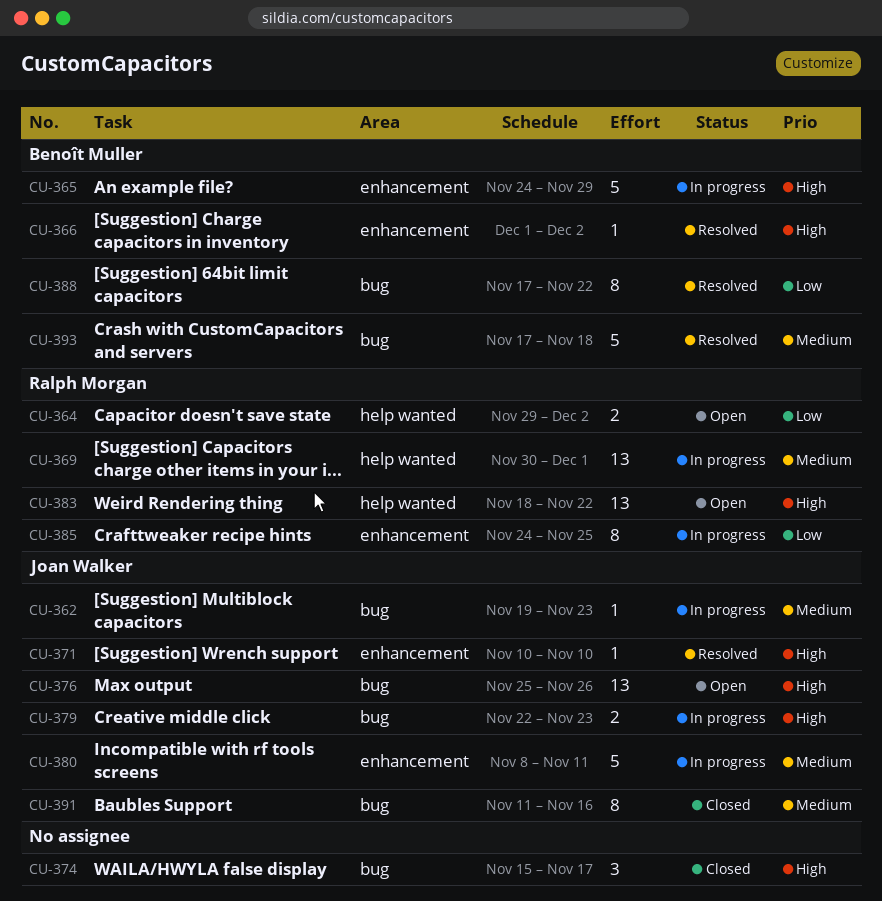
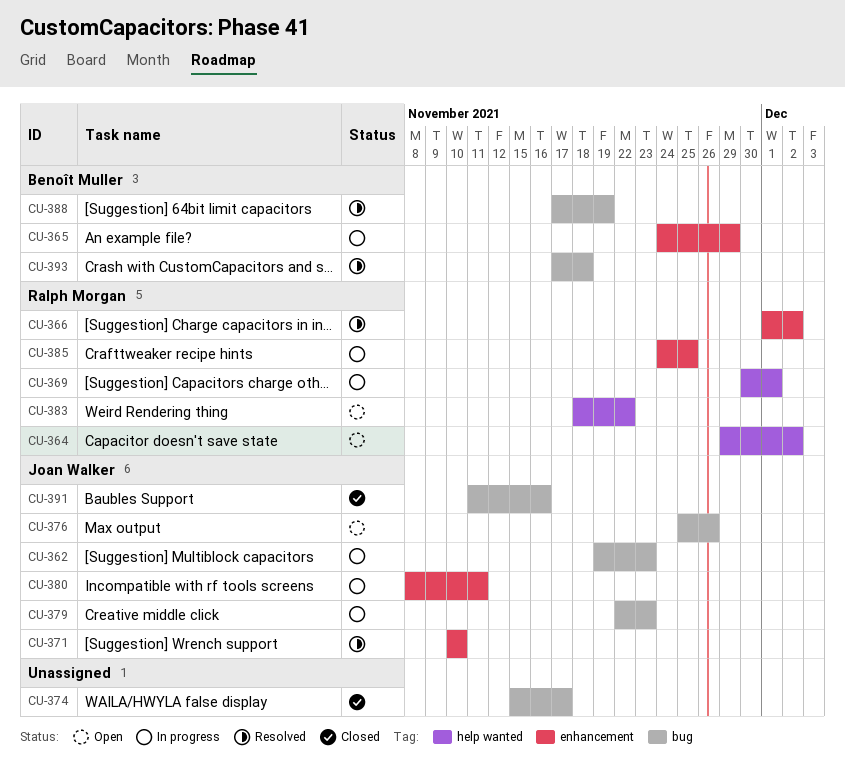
CU-366, owner: Benoît Muller -> Ralph Morgan
CU-388, due: Nov 22 -> Nov 19

